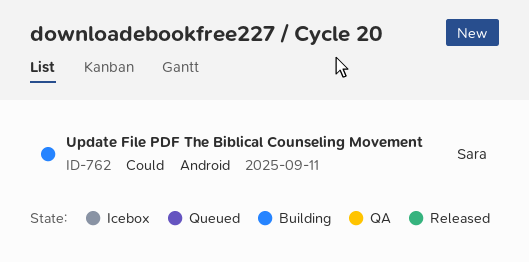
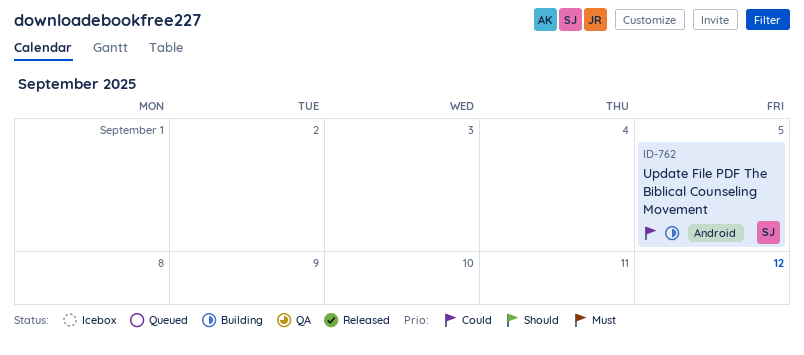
ID-762, due: Sep 11 -> Sep 5

